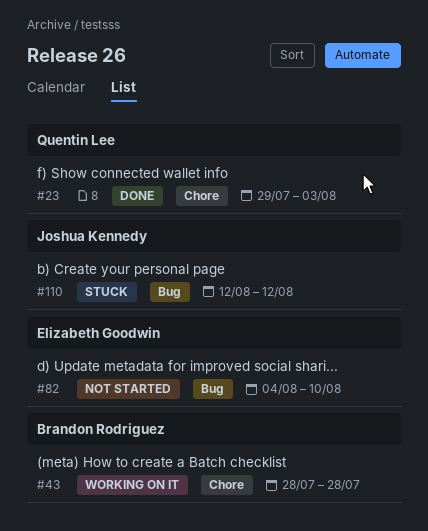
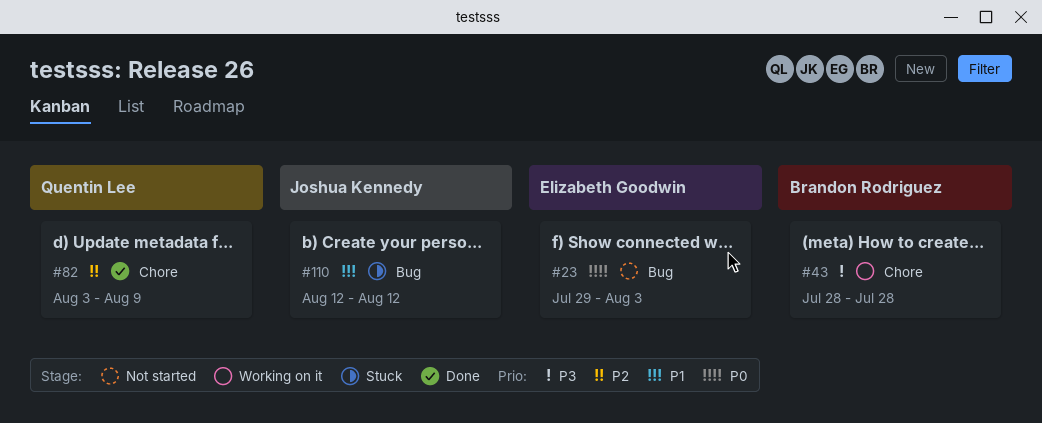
#23, status: Done -> Not started
#23, owner: Quentin Lee -> Elizabeth Goodwin
#23, label: Chore -> Bug
#82, status: Not started -> Done
#82, owner: Elizabeth Goodwin -> Quentin Lee
#82, label: Bug -> Chore
#82, start: Aug 4 -> Aug 3
#82, due: Aug 10 -> Aug 9

